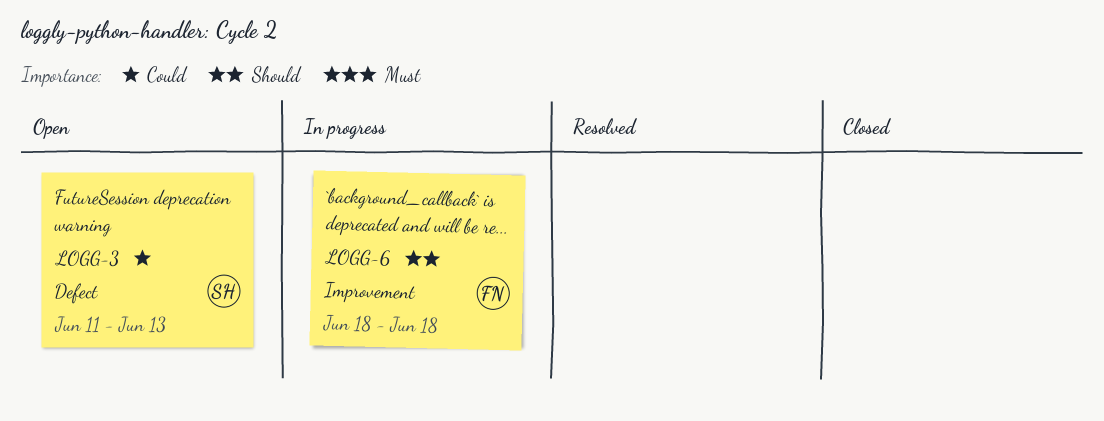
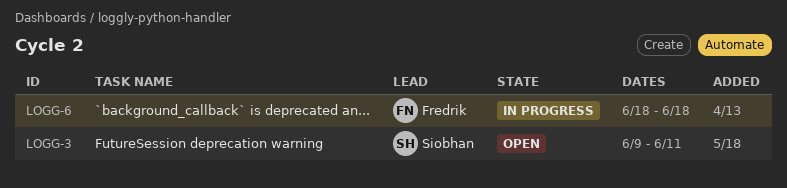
LOGG-3, start: Jun 11 -> Jun 9
LOGG-3, due: Jun 13 -> Jun 11

